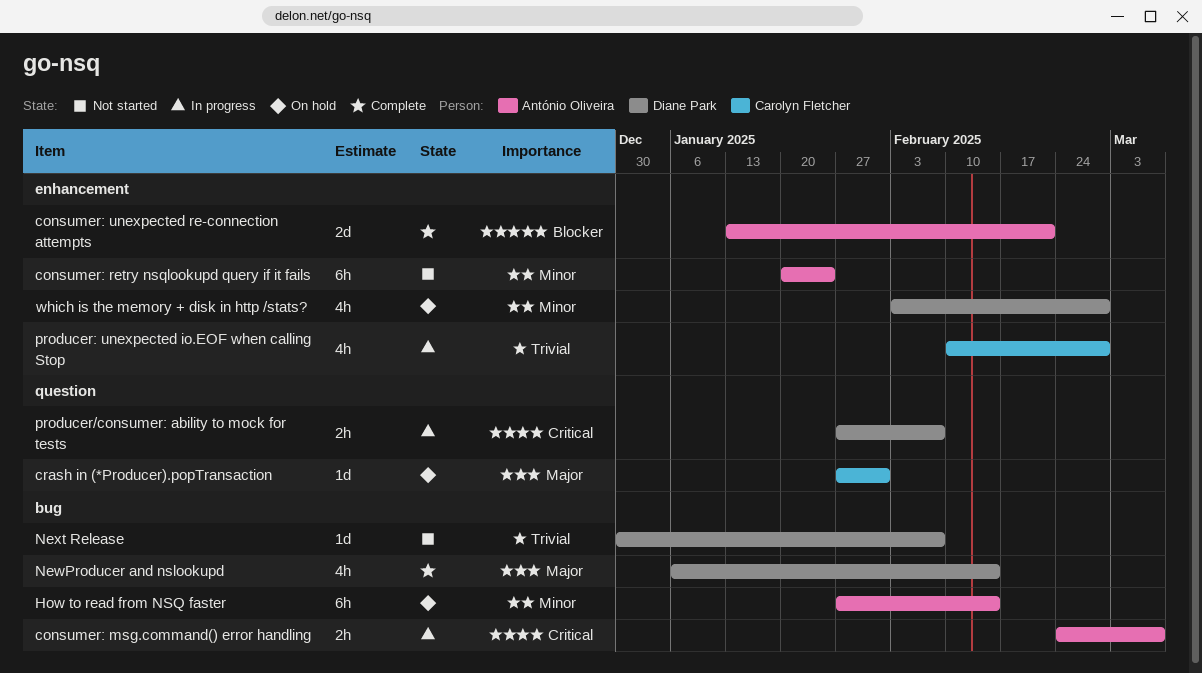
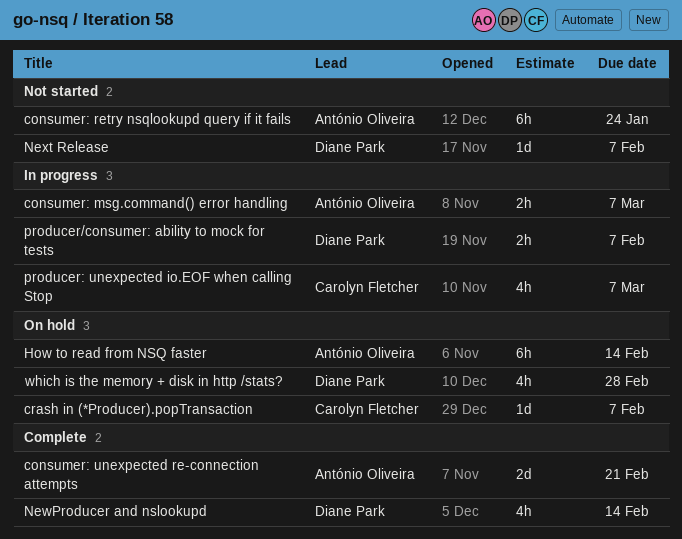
crash in (*Producer).popTransaction, due: Jan 31 -> Feb 7
producer: unexpected io.EOF when calling Stop, due: Feb 28 -> Mar 7

